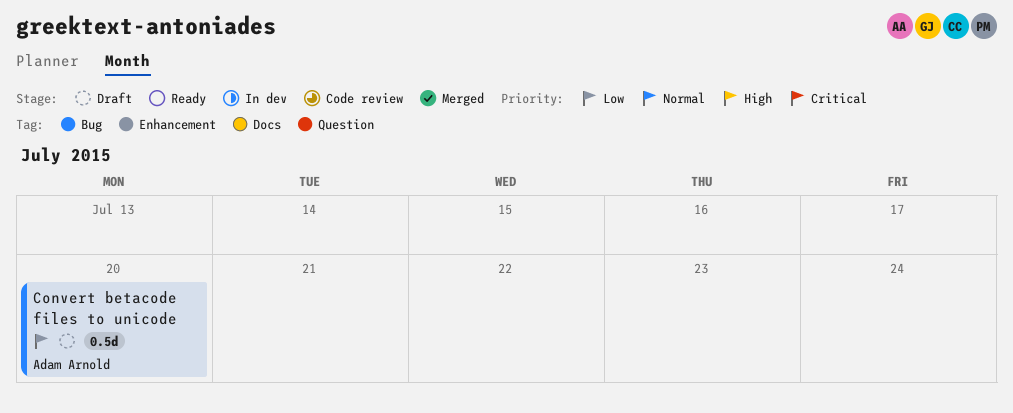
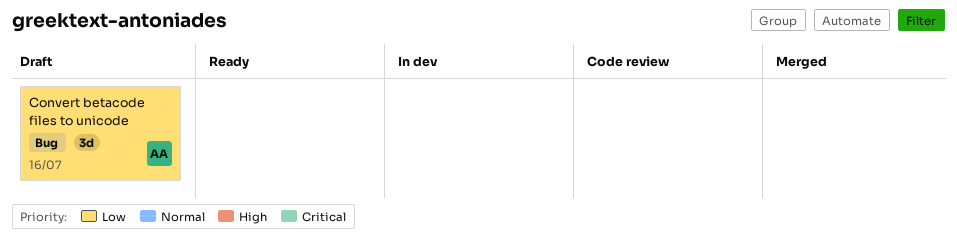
Convert betacode files to unicode, estimate: 0.5d -> 3d
Convert betacode files to unicode, due: Jul 20 -> Jul 16

